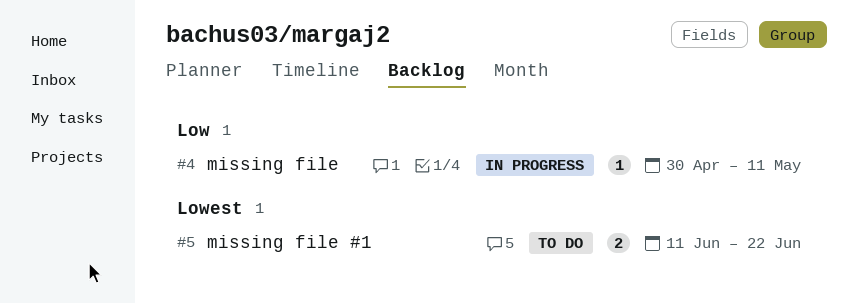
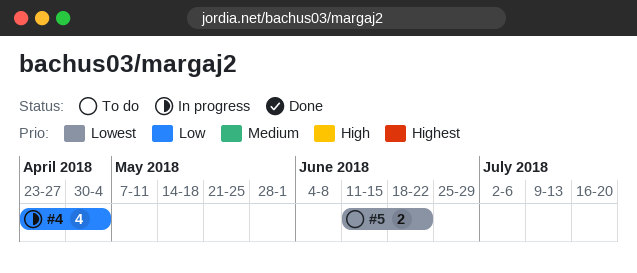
#4, estimate: 1 -> 4
#4, start: Apr 30 -> Apr 23
#4, due: May 11 -> May 4

